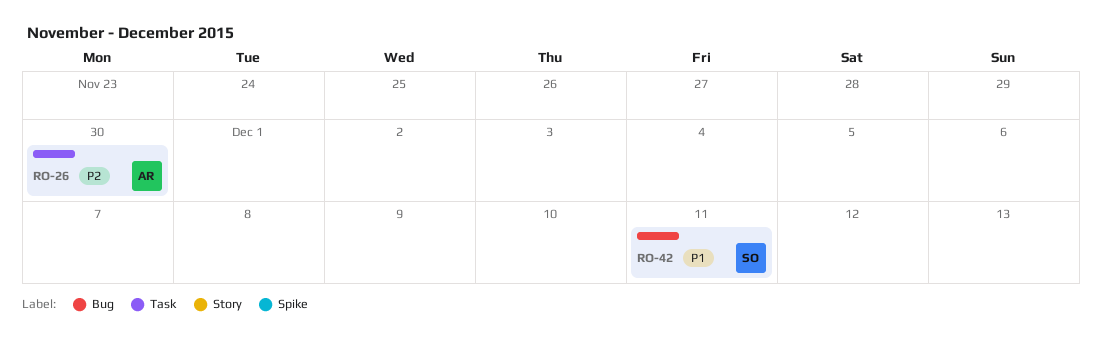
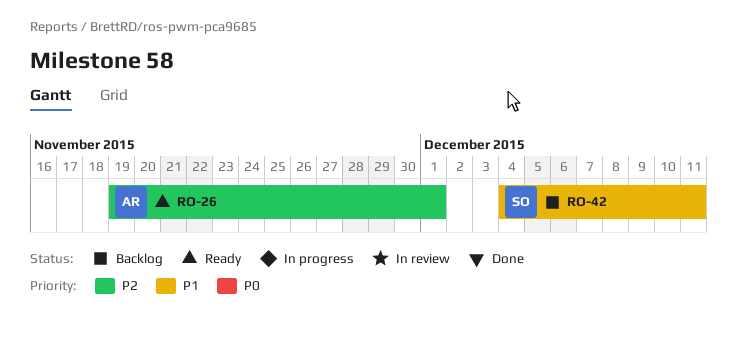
RO-26, due: Nov 30 -> Dec 1

